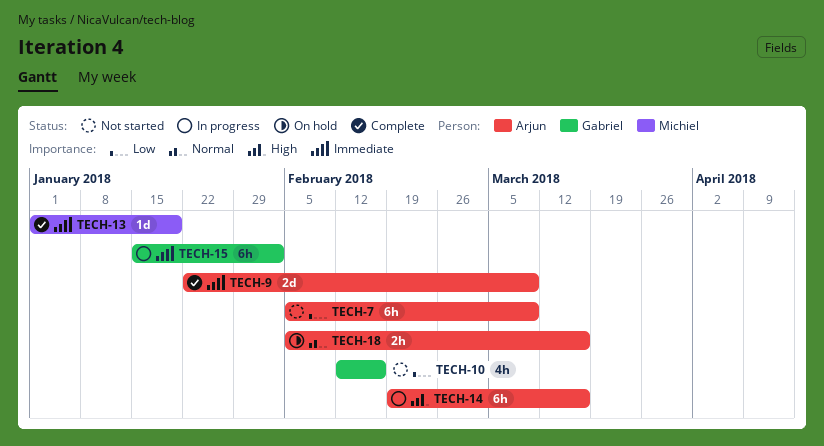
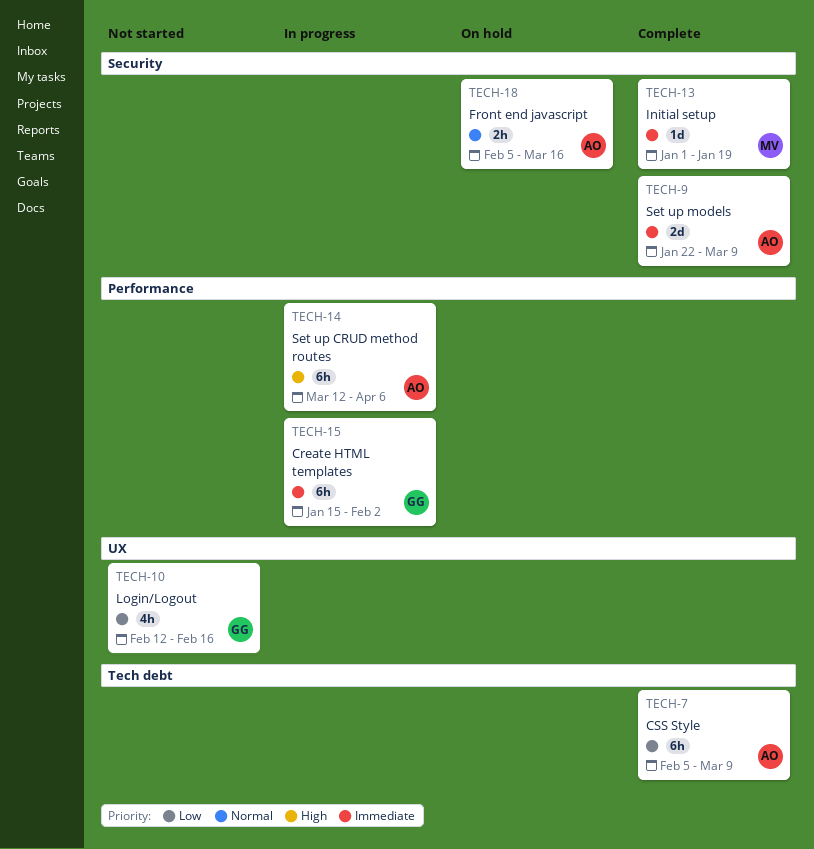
TECH-7, status: Not started -> Complete
TECH-14, start: Feb 19 -> Mar 12
TECH-14, due: Mar 16 -> Apr 6

